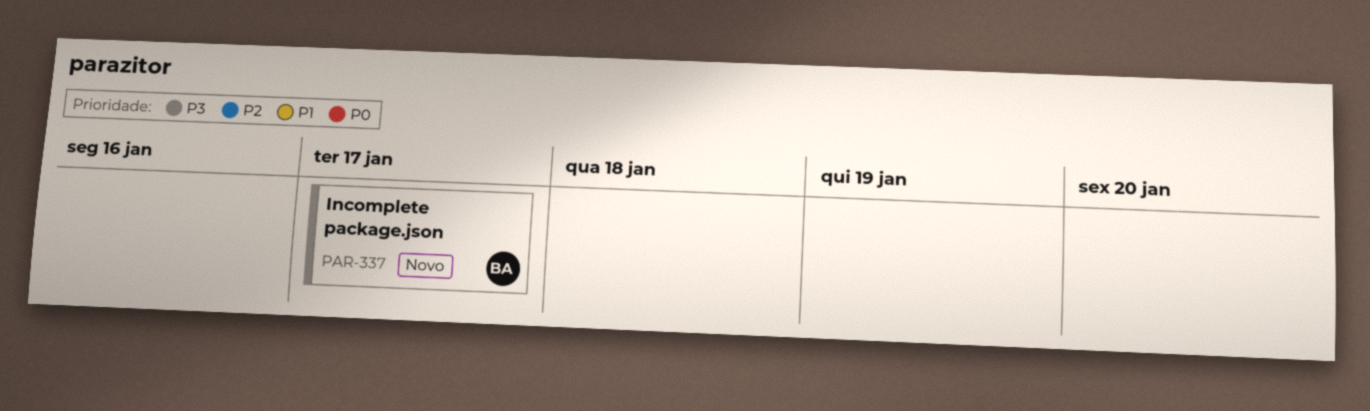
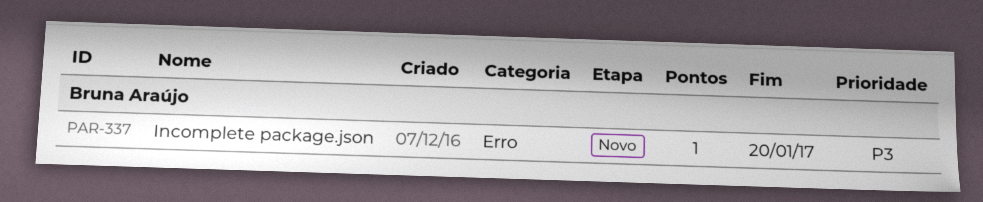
PAR-337, due: Jan 17 -> Jan 20

